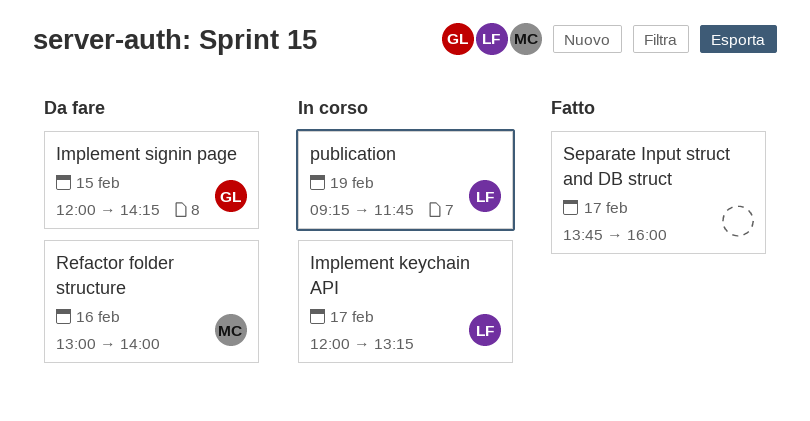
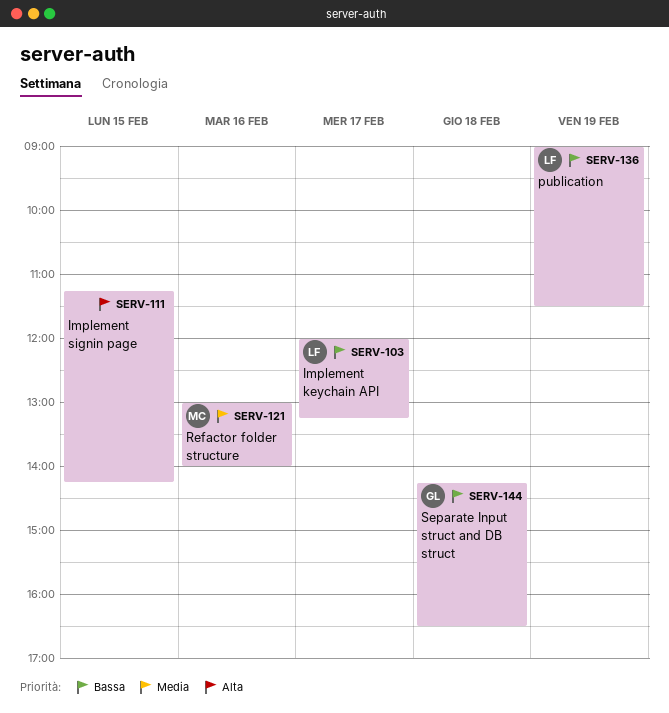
Implement signin page, owner: GL -> none
Implement signin page, begins: 12:00 -> 11:15
publication, begins: 09:15 -> 09:00
publication, ends: 11:45 -> 11:30
Separate Input struct and DB struct, owner: none -> GL
Separate Input struct and DB struct, day: Feb 17 -> Feb 18
Separate Input struct and DB struct, begins: 13:45 -> 14:15
Separate Input struct and DB struct, ends: 16:00 -> 16:30

